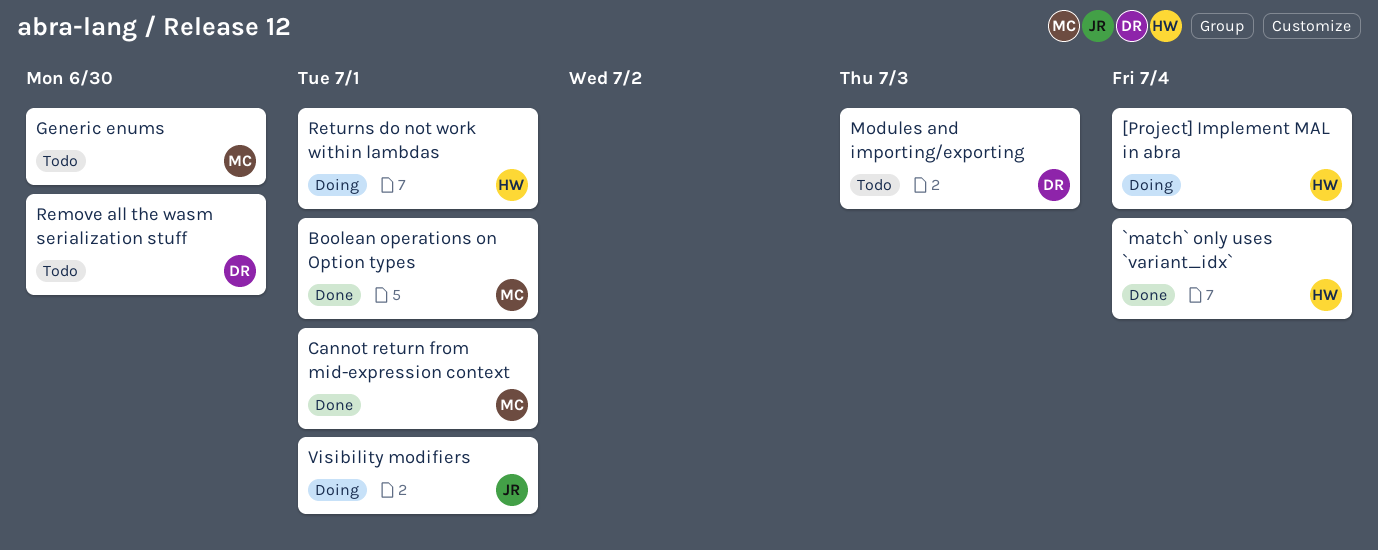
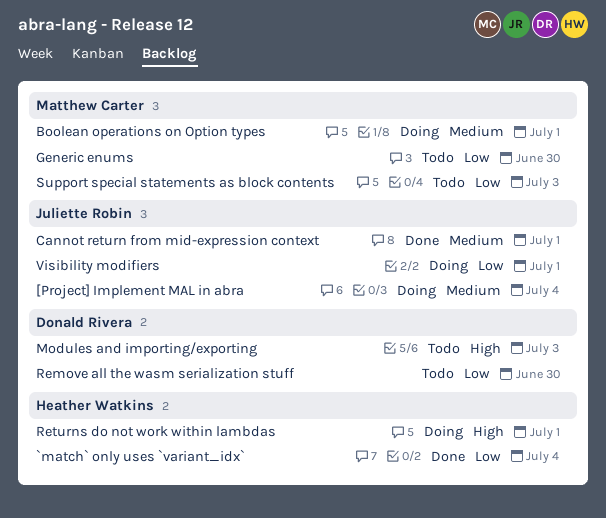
[Project] Implement MAL in abra, owner: Heather Watkins -> Juliette Robin
Boolean operations on Option types, status: Done -> Doing
Cannot return from mid-expression context, owner: Matthew Carter -> Juliette Robin
Support special statements as block contents: none -> present

